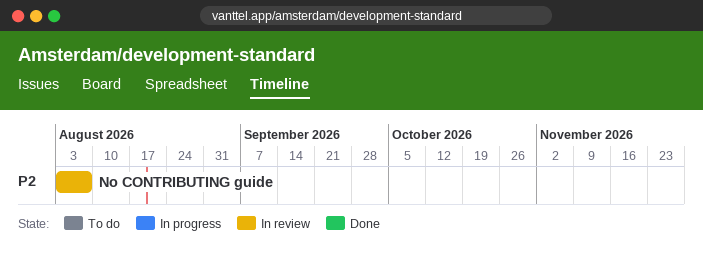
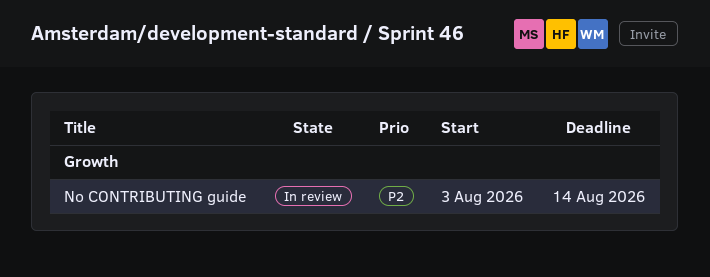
No CONTRIBUTING guide, due: Aug 7 -> Aug 14

